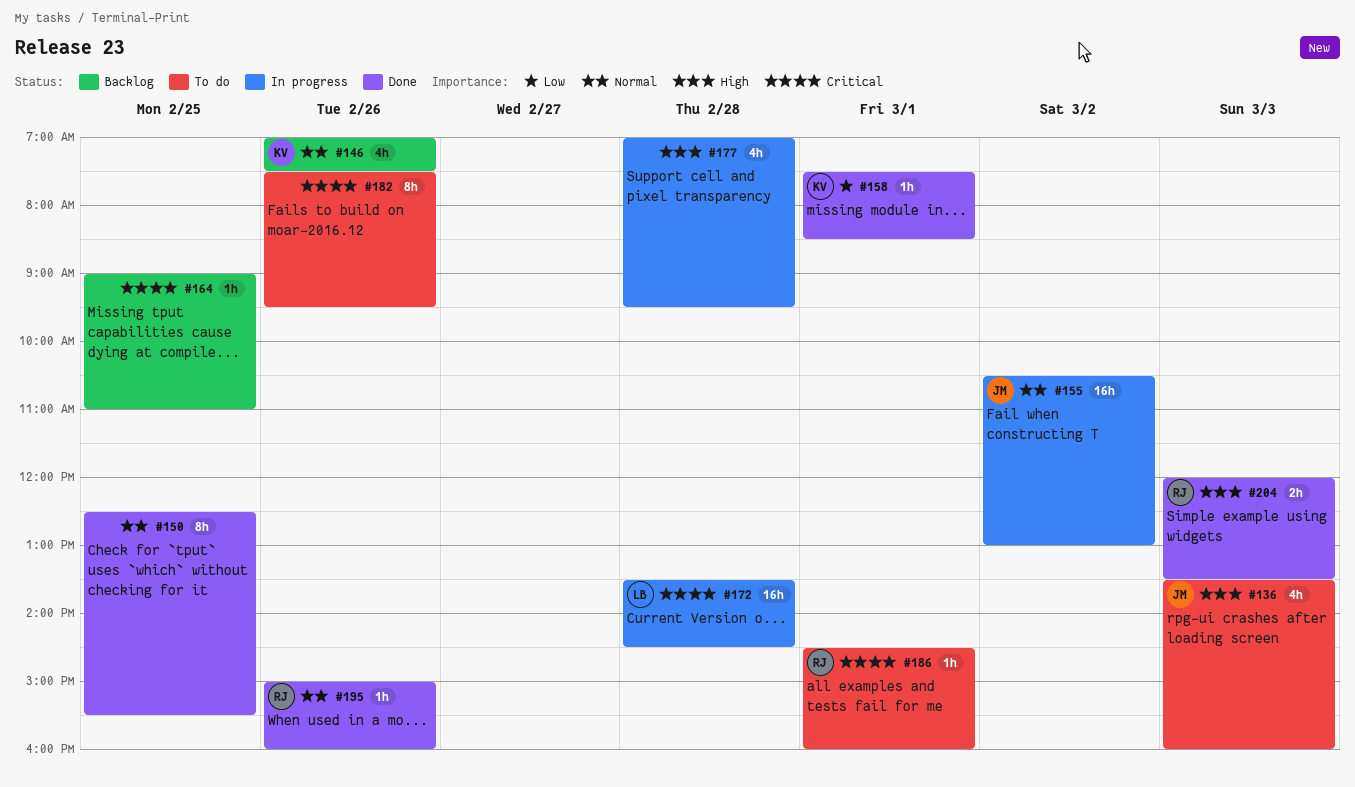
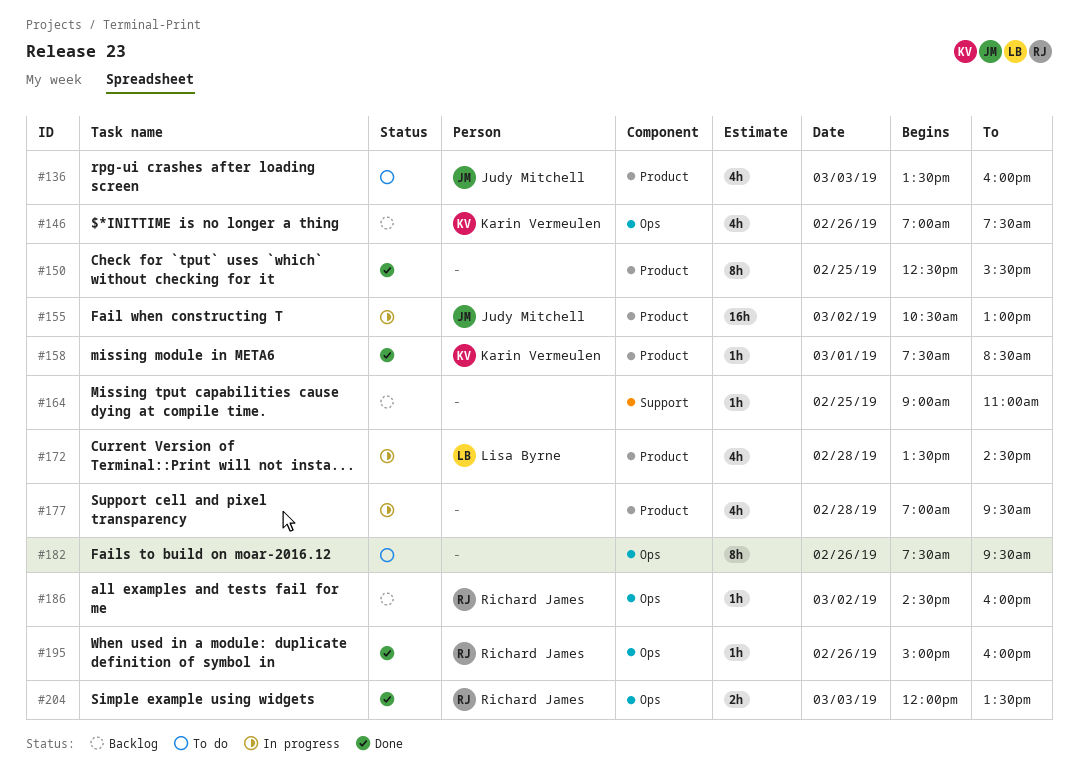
#172, estimate: 16h -> 4h
#186, status: To do -> Backlog
#186, day: Mar 1 -> Mar 2

